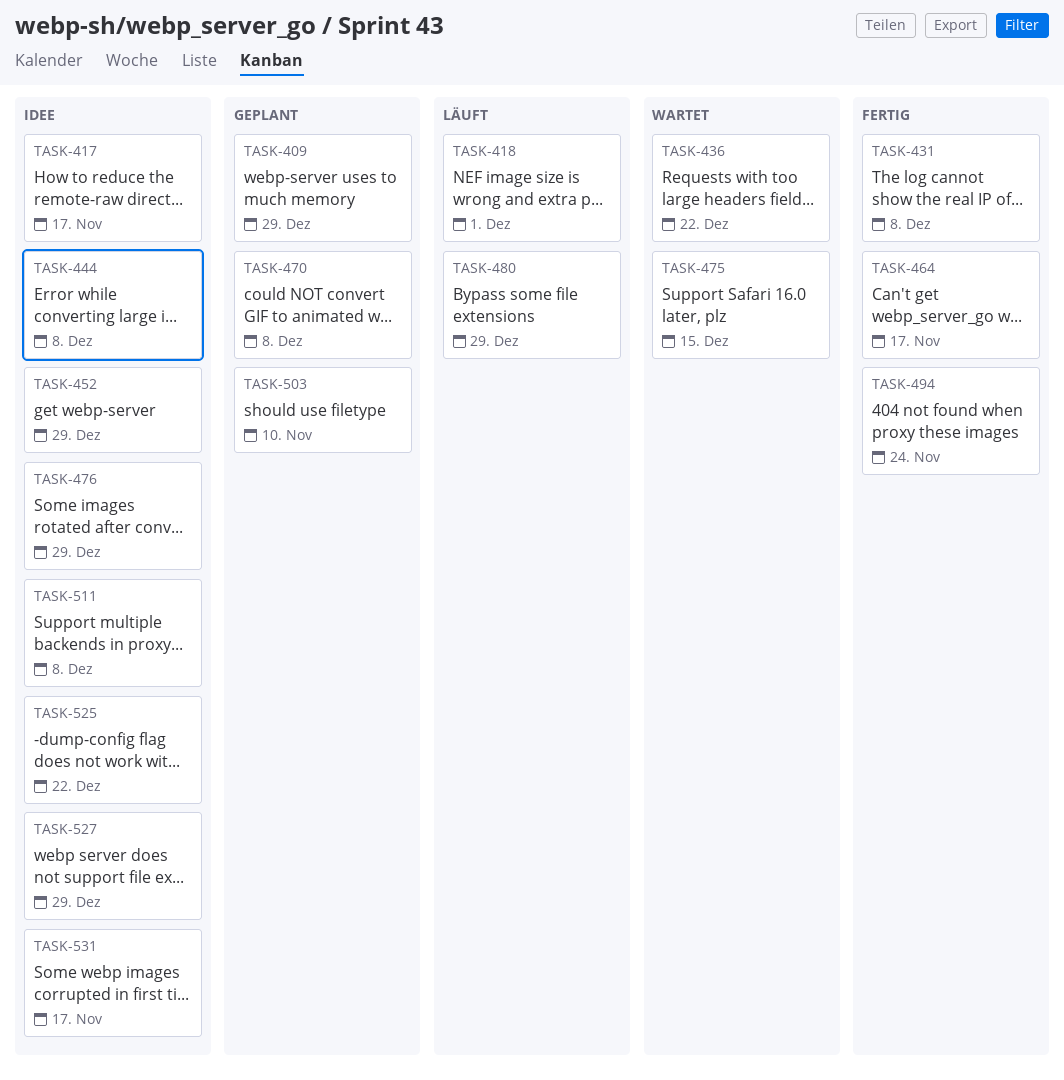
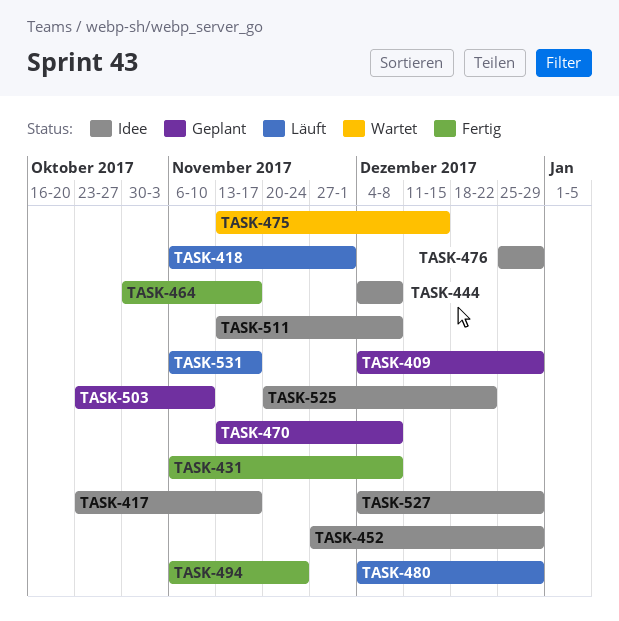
TASK-436: present -> none
TASK-531, status: Idee -> Läuft

